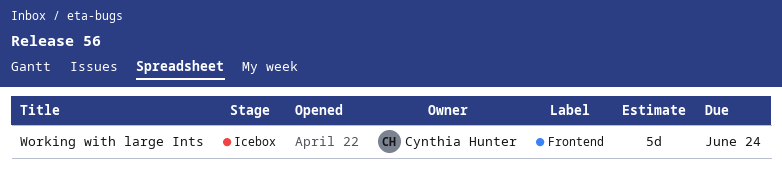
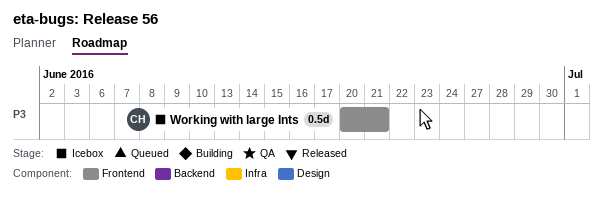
Working with large Ints, estimate: 5d -> 0.5d
Working with large Ints, due: Jun 24 -> Jun 21

